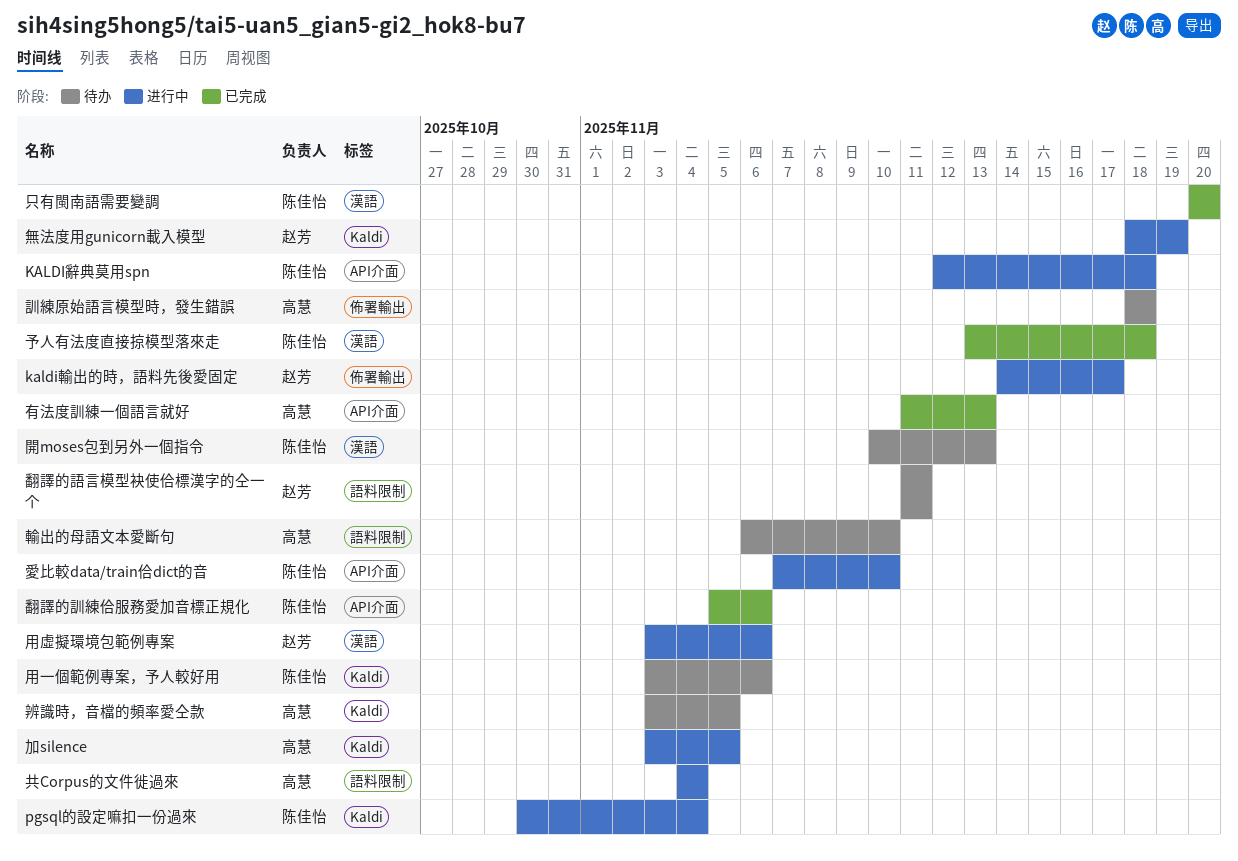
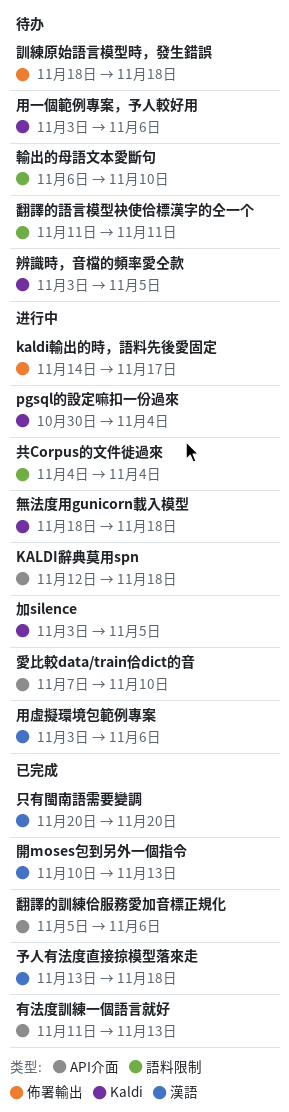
無法度用gunicorn載入模型, due: Nov 19 -> Nov 18
開moses包到另外一個指令, status: 待办 -> 已完成

